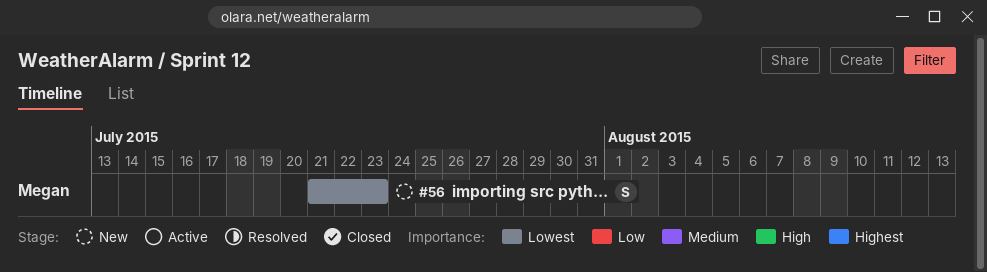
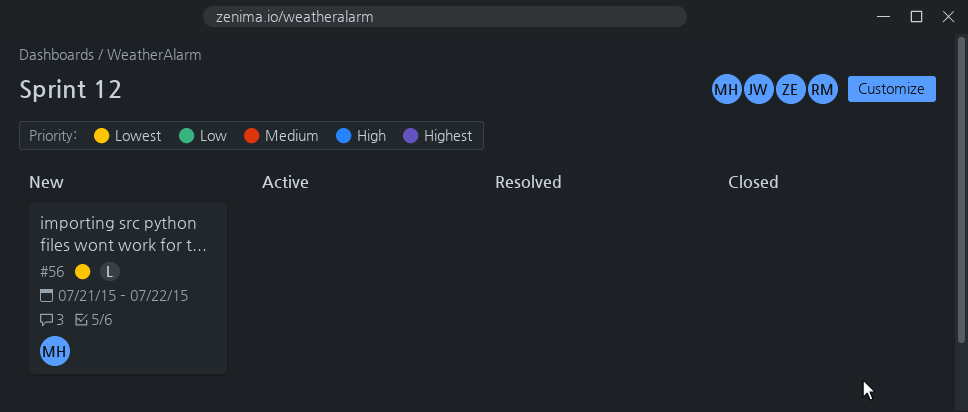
#56, estimate: S -> L
#56, due: Jul 23 -> Jul 22

